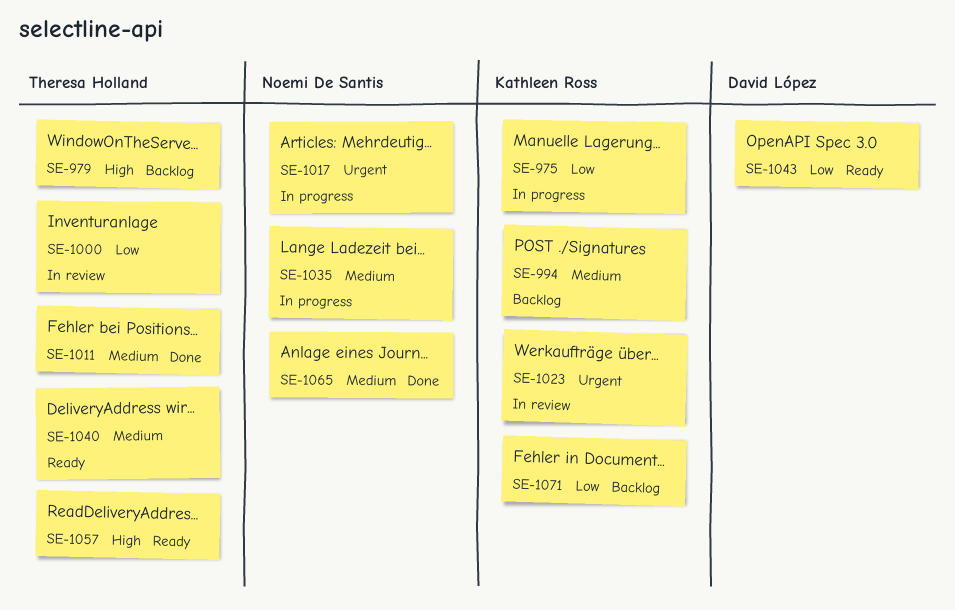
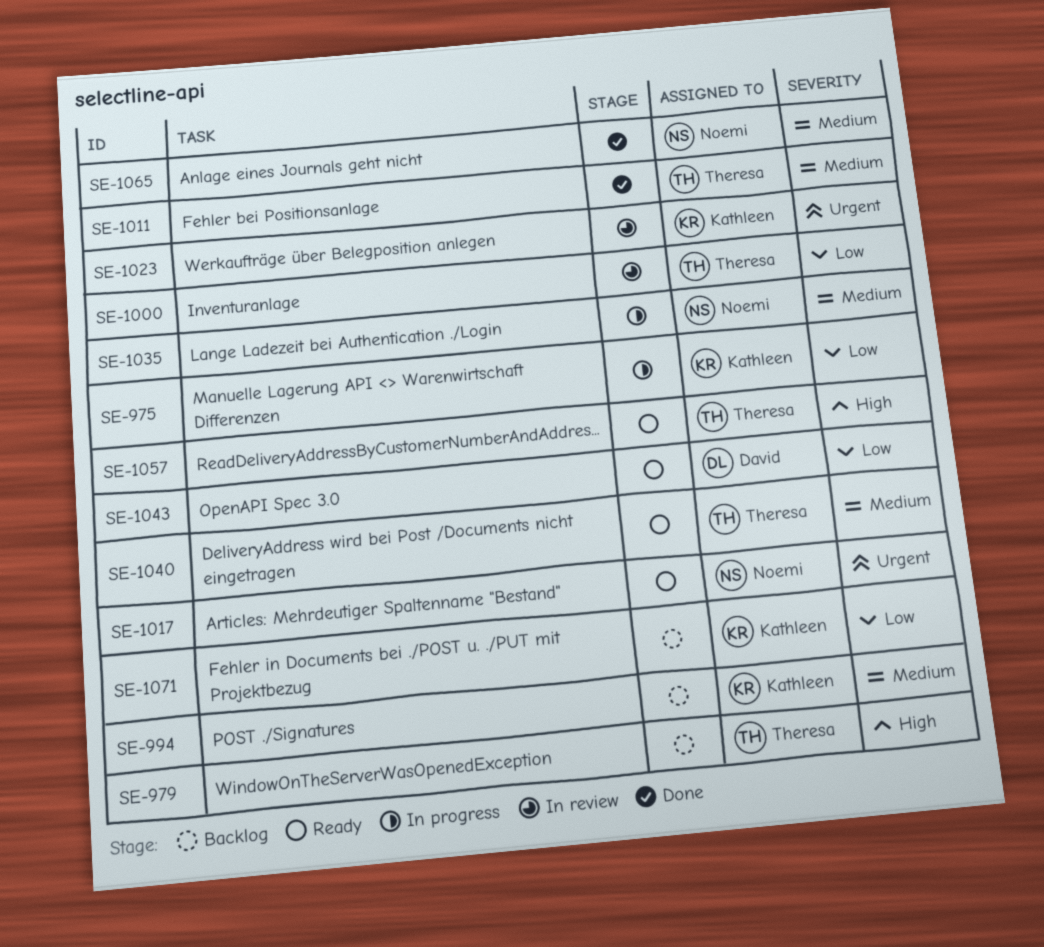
SE-1017, status: In progress -> Ready

